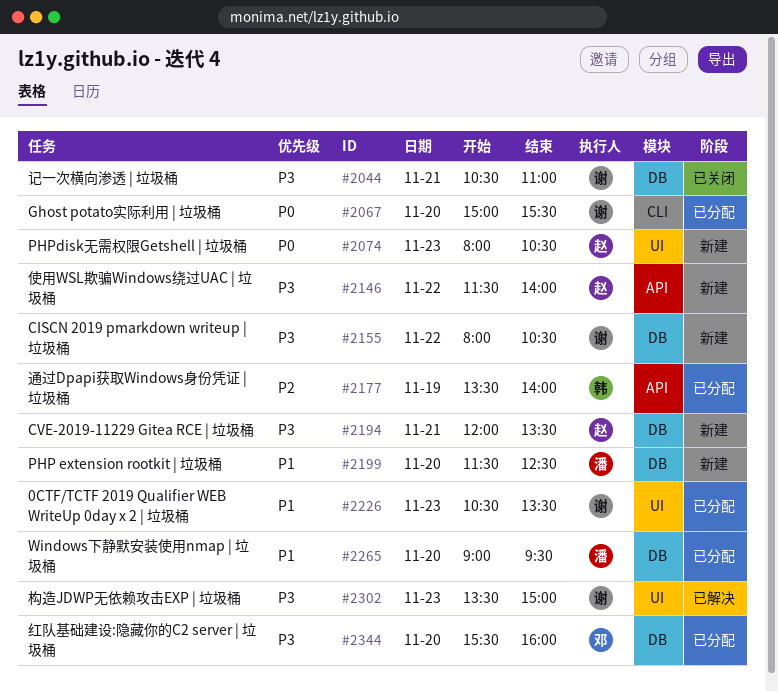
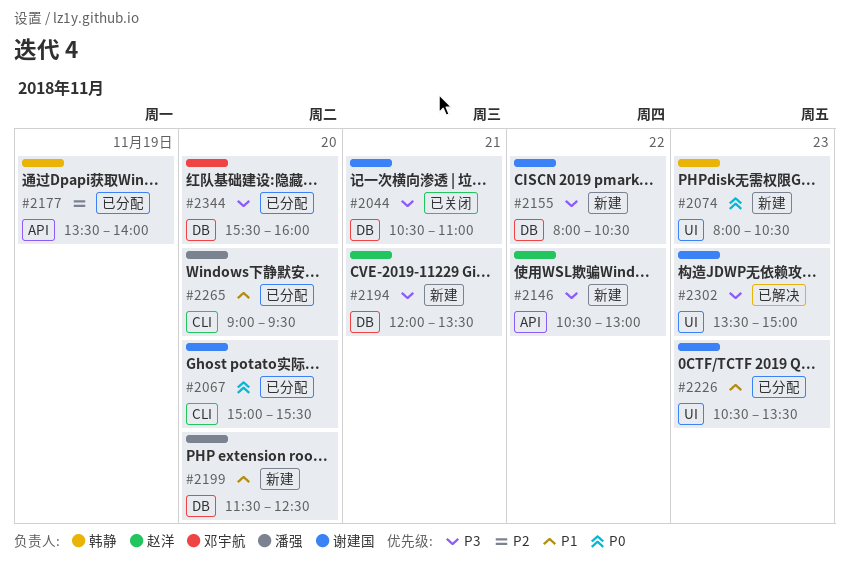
#2074, owner: 赵洋 -> 韩静
#2146, begins: 11:30 -> 10:30
#2146, ends: 14:00 -> 13:00
#2265, label: DB -> CLI

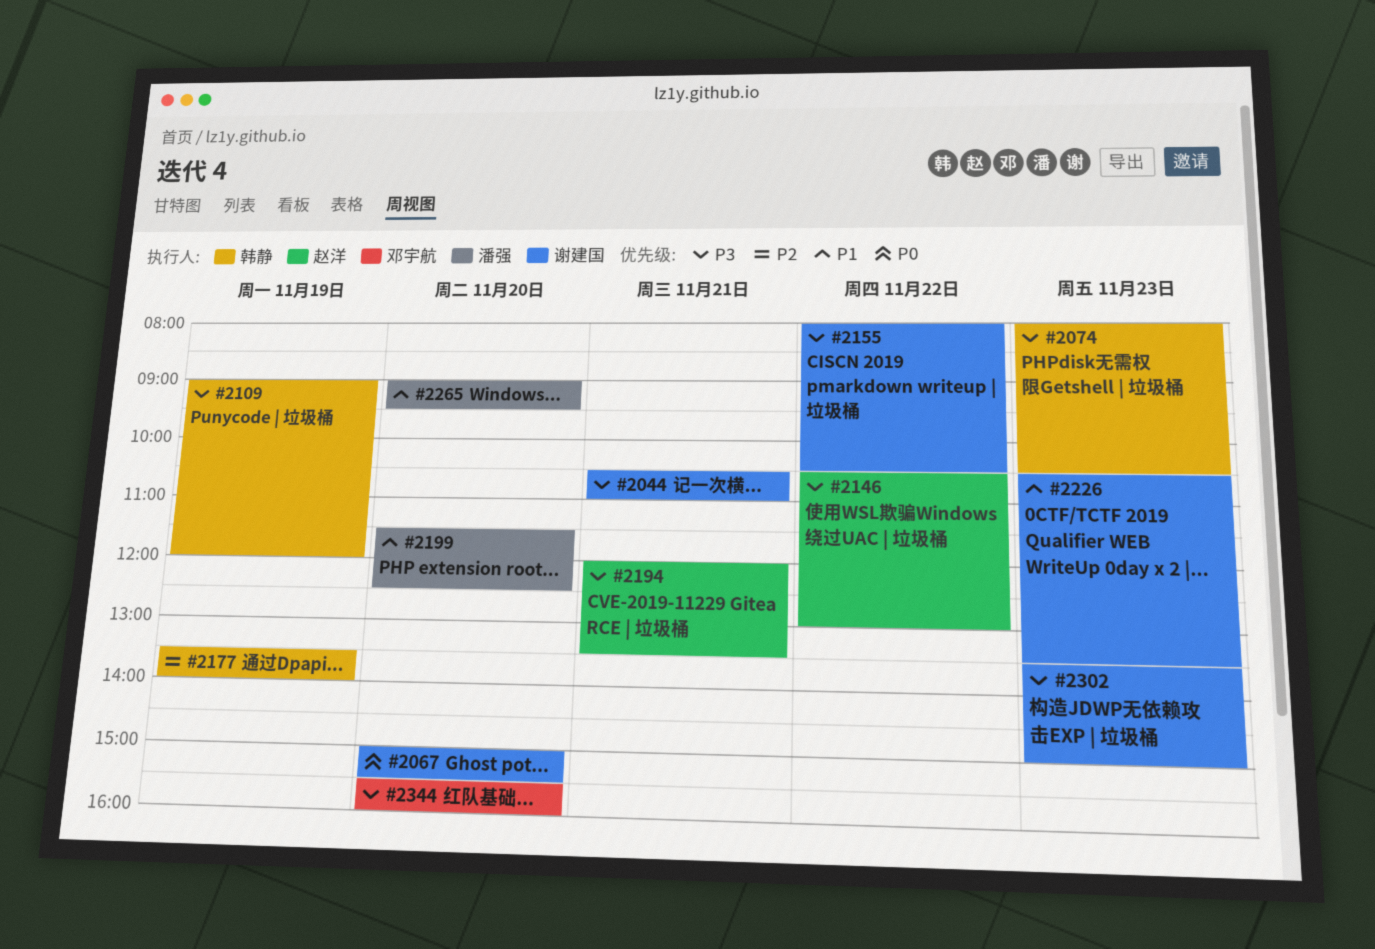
#2074, priority: P0 -> P3
#2109: none -> present

